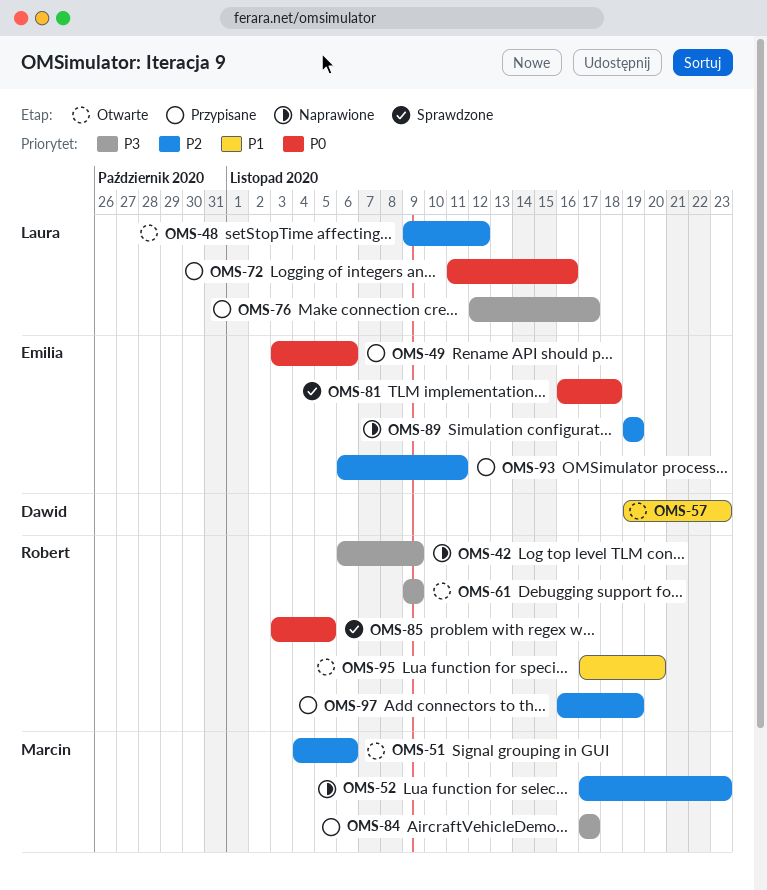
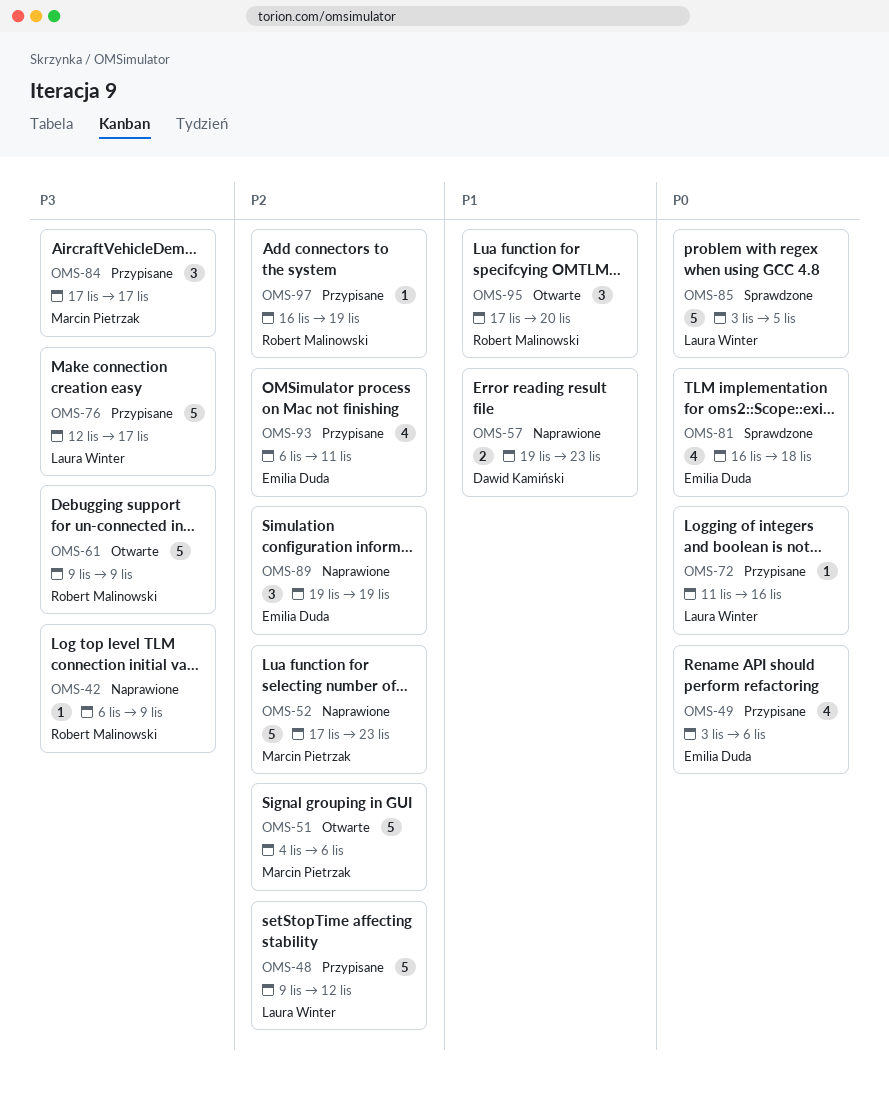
OMS-48, status: Otwarte -> Przypisane
OMS-57, status: Otwarte -> Naprawione
OMS-85, owner: Robert Malinowski -> Laura Winter

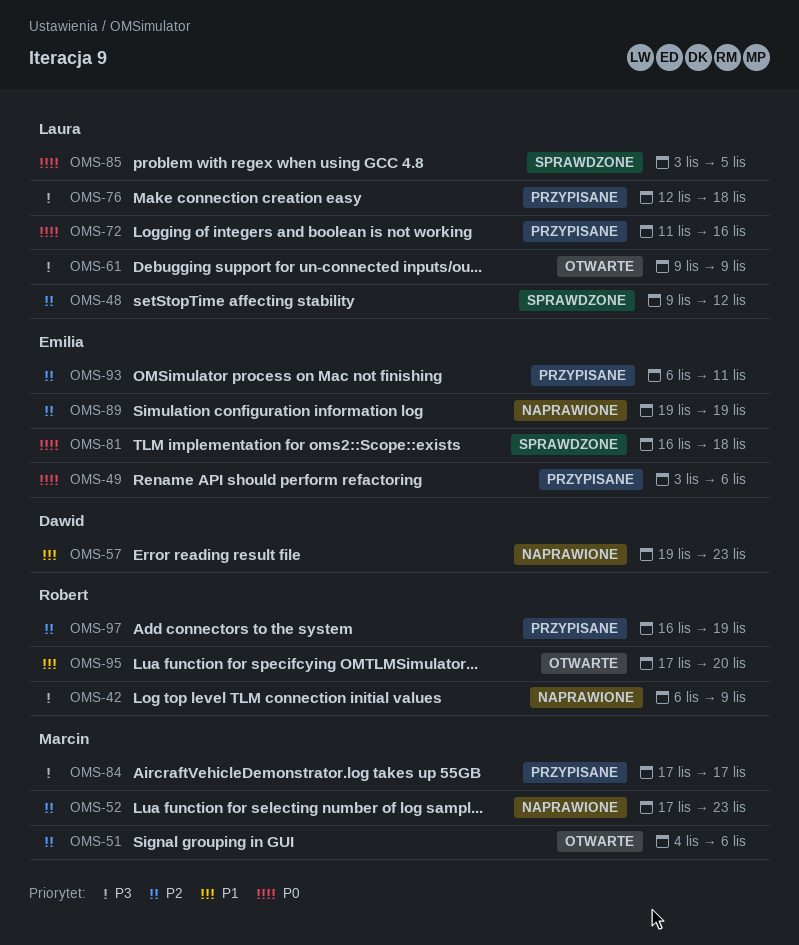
OMS-48, status: Przypisane -> Sprawdzone
OMS-61, owner: Robert Malinowski -> Laura Winter
OMS-76, due: Nov 17 -> Nov 18

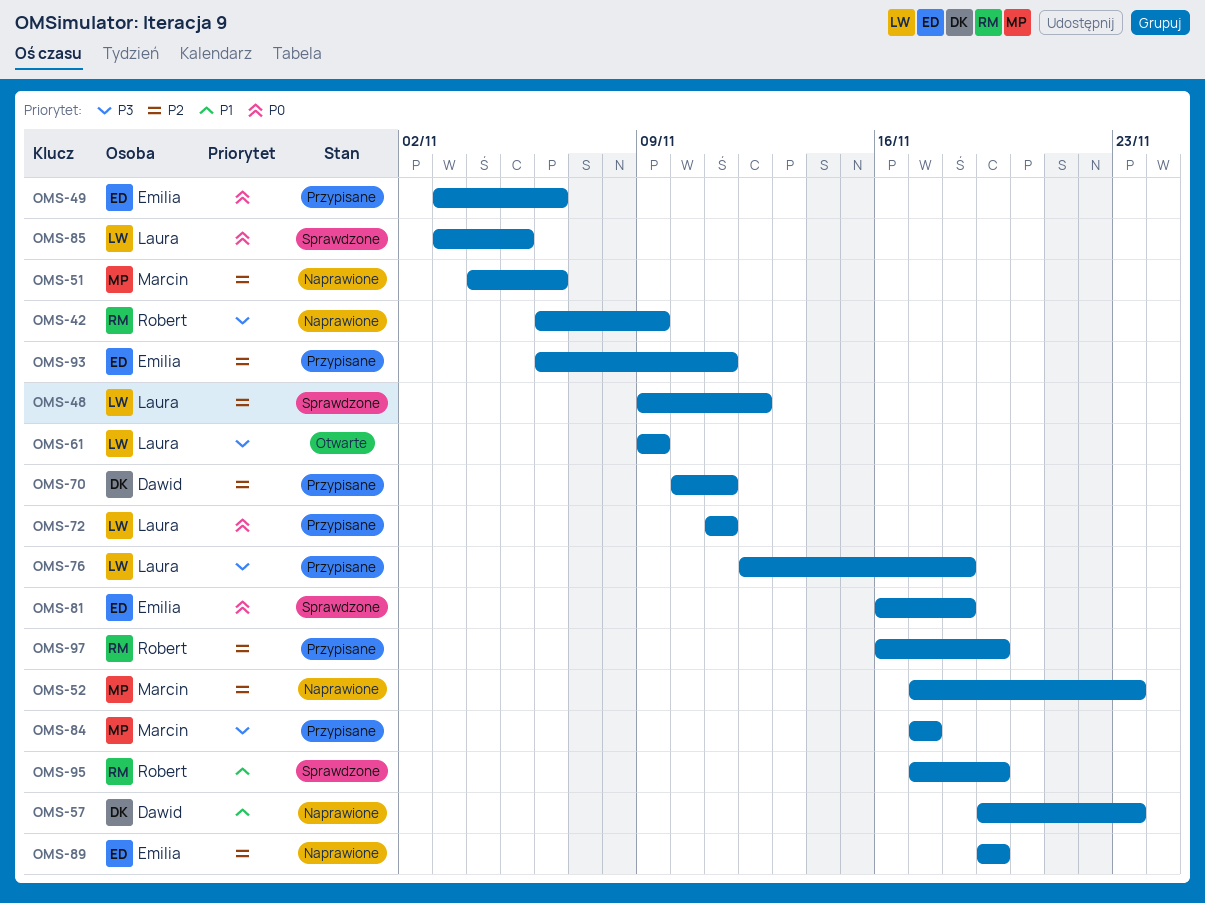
OMS-51, status: Otwarte -> Naprawione
OMS-70: none -> present
OMS-72, due: Nov 16 -> Nov 11
OMS-95, status: Otwarte -> Sprawdzone
OMS-95, due: Nov 20 -> Nov 19

